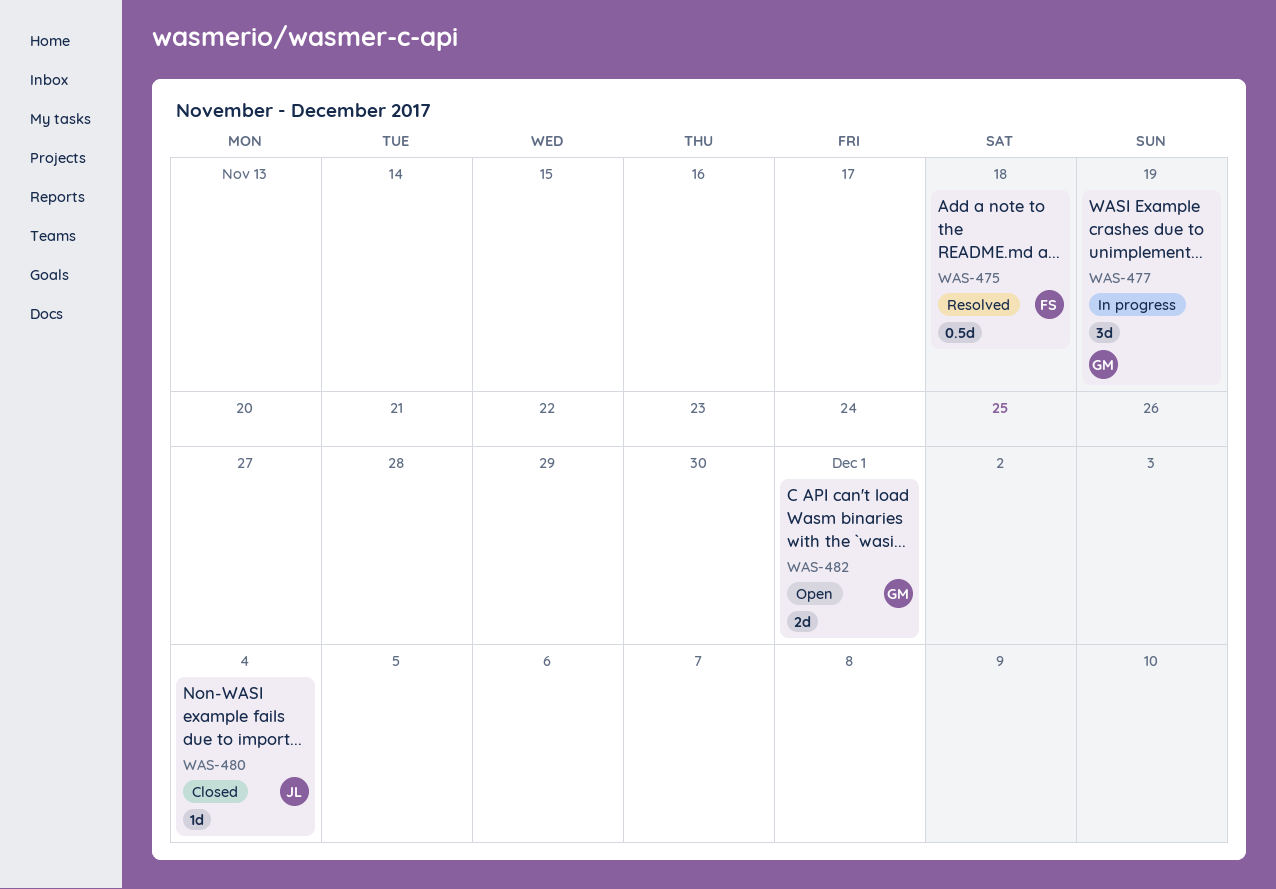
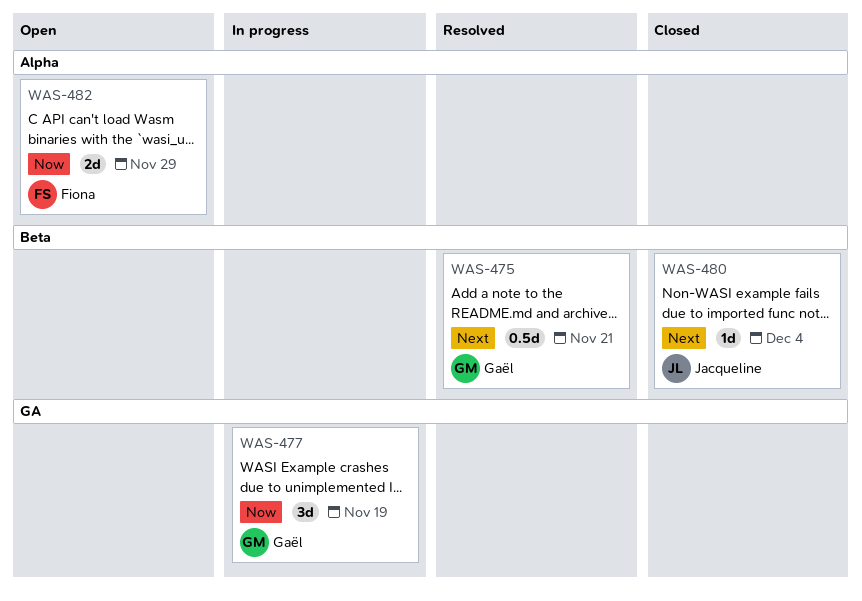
WAS-475, owner: Fiona -> Gaël
WAS-475, due: Nov 18 -> Nov 21
WAS-482, owner: Gaël -> Fiona
WAS-482, due: Dec 1 -> Nov 29

